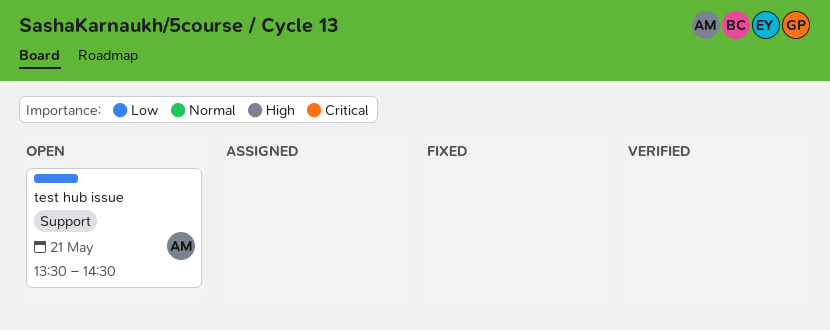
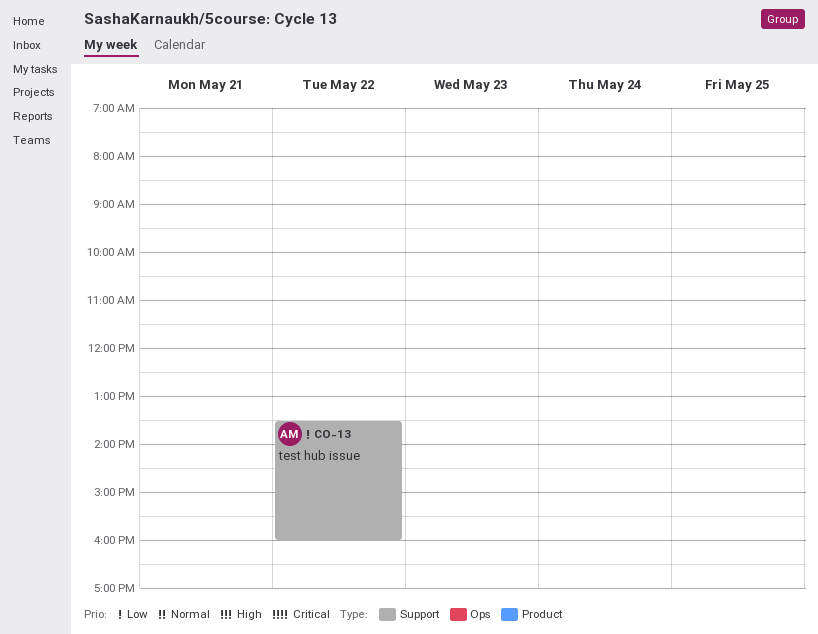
test hub issue, day: May 21 -> May 22
test hub issue, ends: 14:30 -> 16:00

